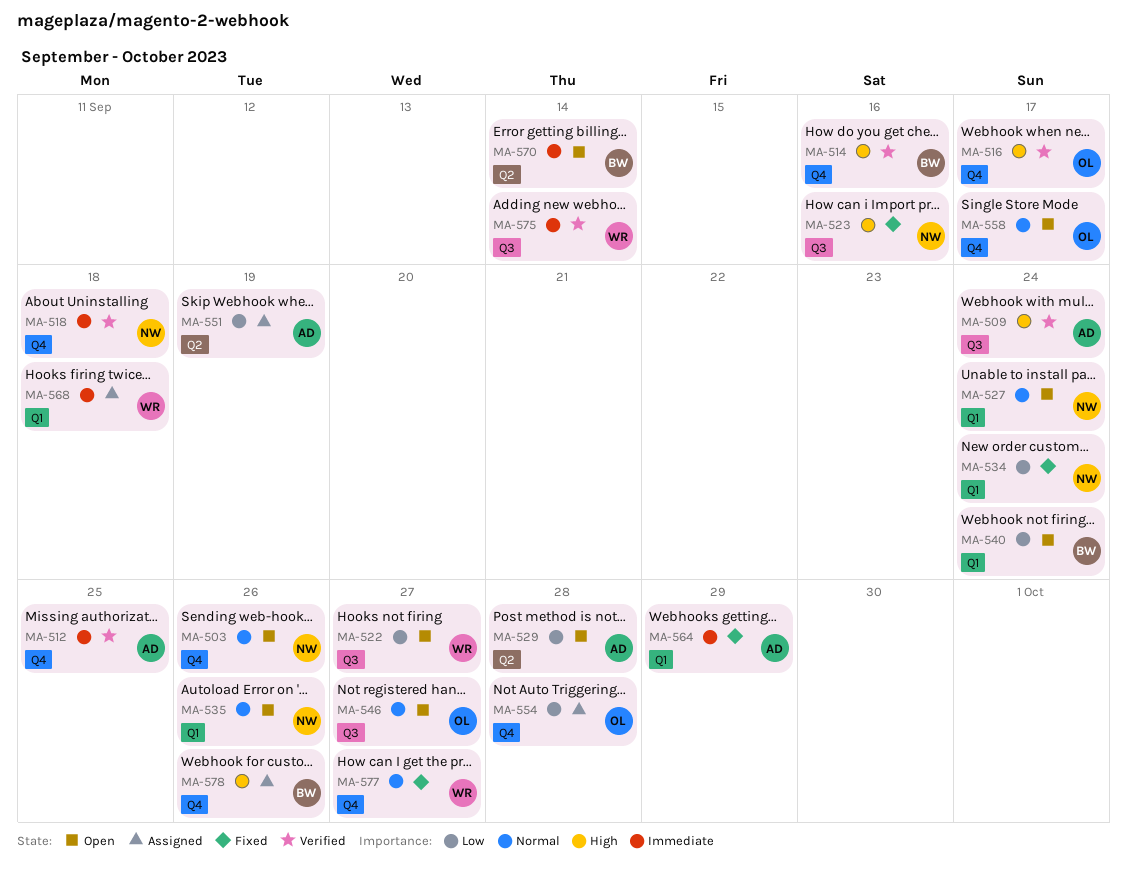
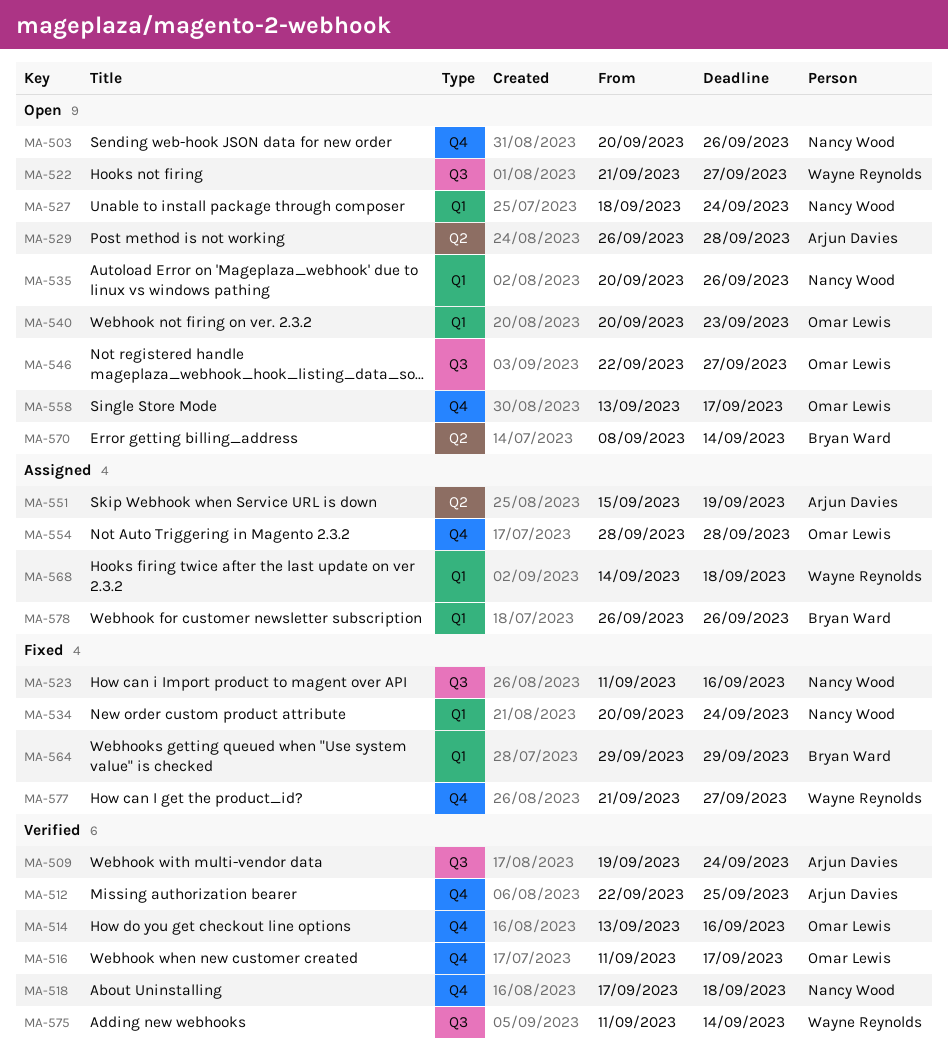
MA-514, owner: Bryan Ward -> Omar Lewis
MA-540, owner: Bryan Ward -> Omar Lewis
MA-540, due: Sep 24 -> Sep 23
MA-564, owner: Arjun Davies -> Bryan Ward
MA-578, label: Q4 -> Q1

